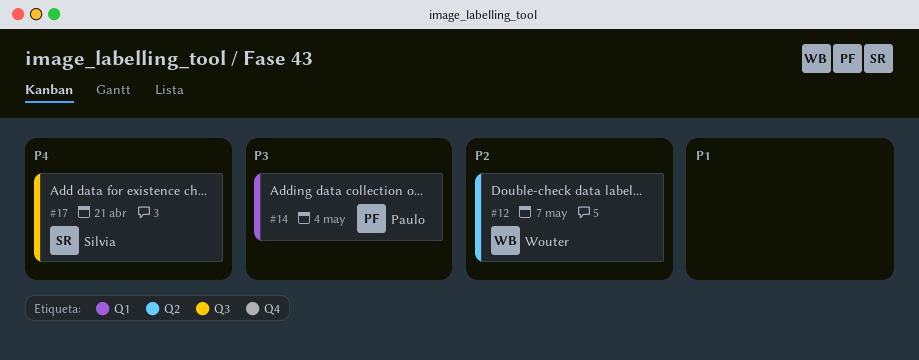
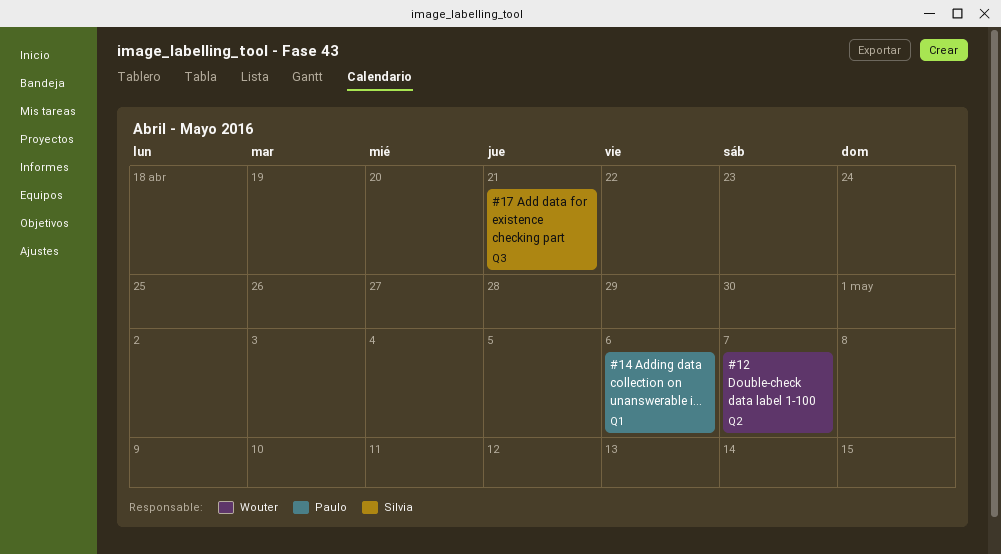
#14, due: May 4 -> May 6

